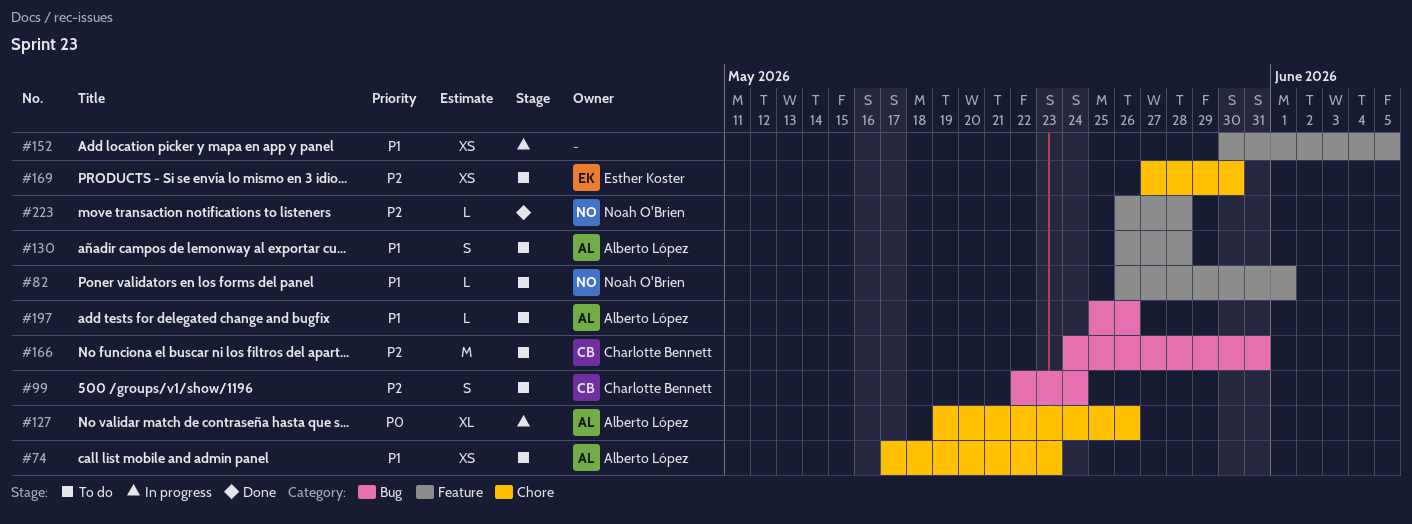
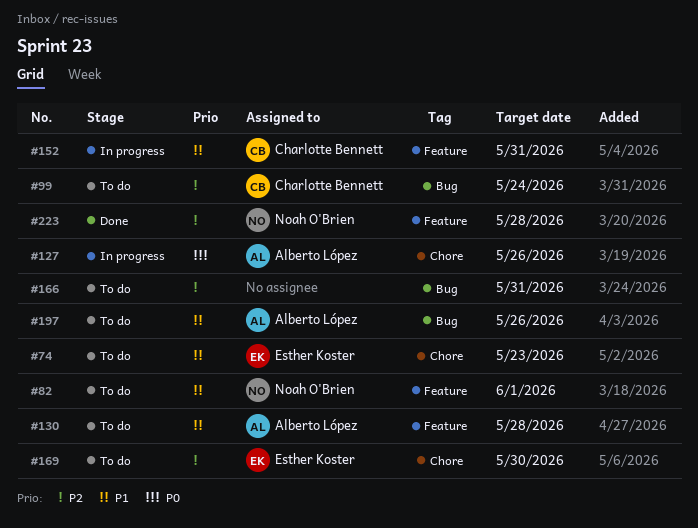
#74, owner: Alberto López -> Esther Koster
#152, owner: none -> Charlotte Bennett
#152, due: Jun 5 -> May 31
#166, owner: Charlotte Bennett -> none

